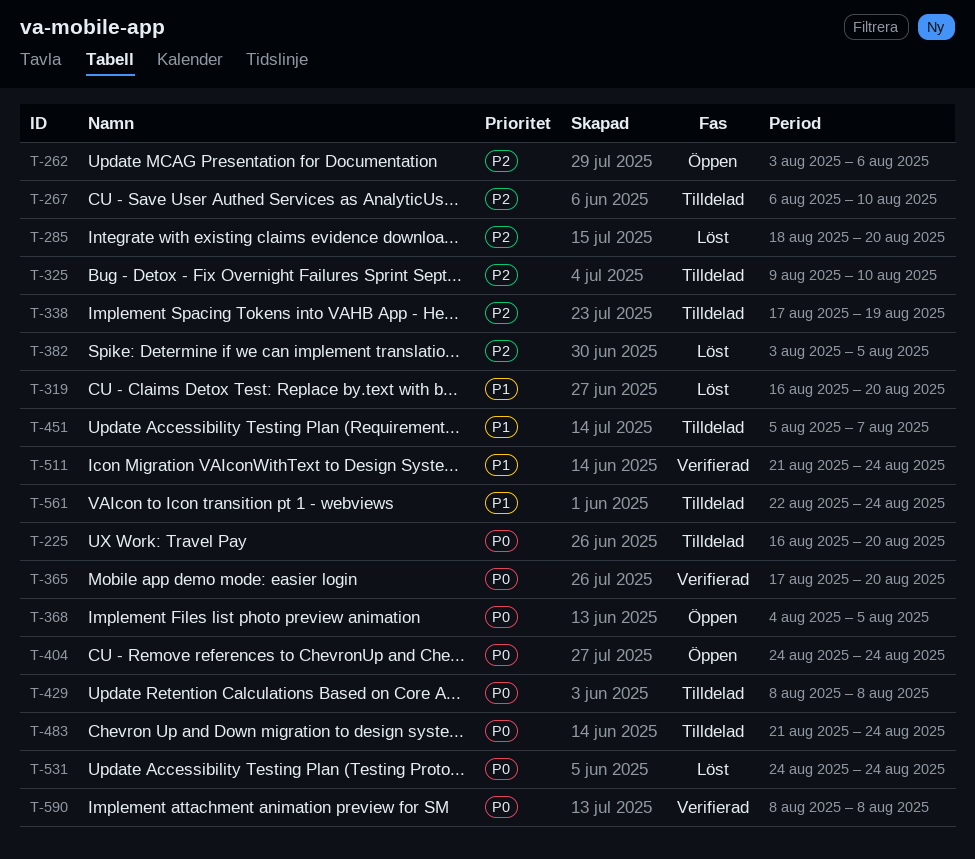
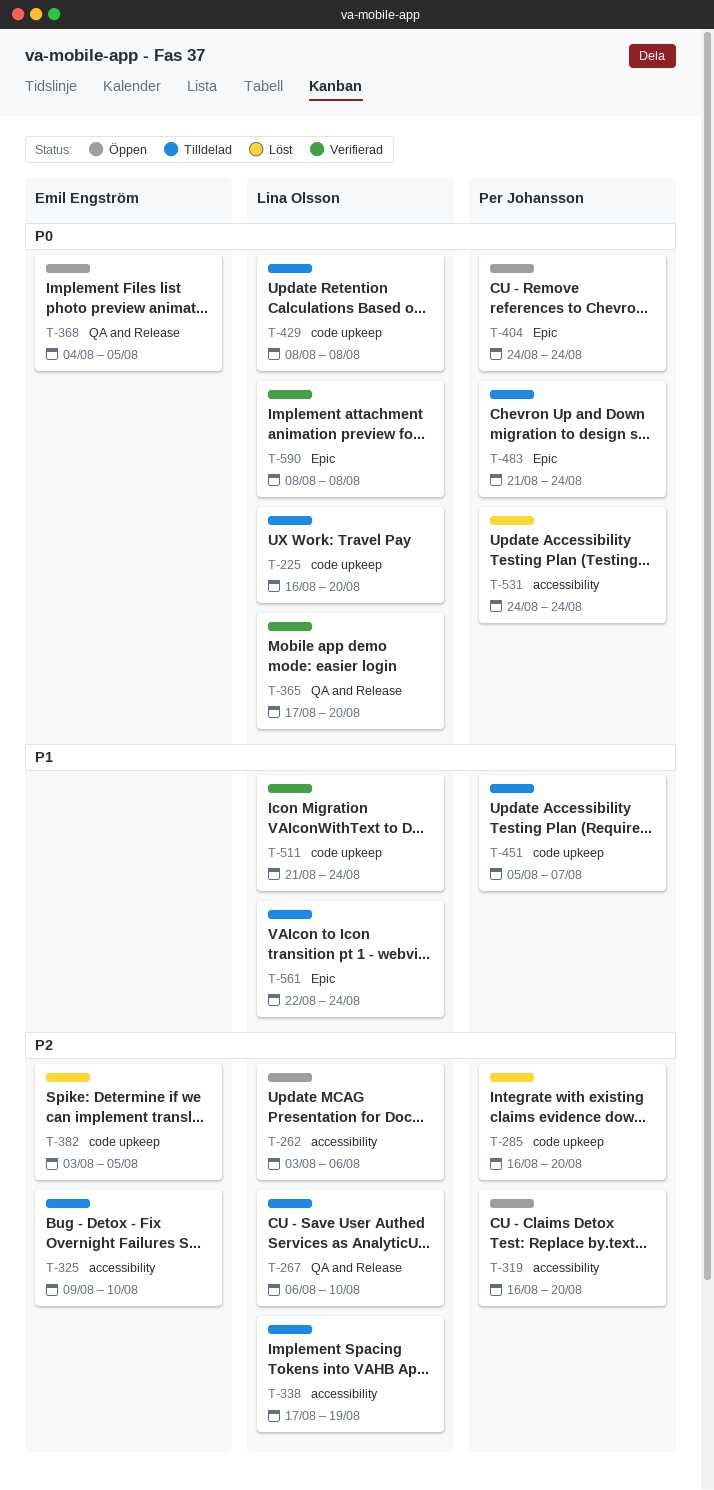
T-285, start: Aug 18 -> Aug 16
T-319, status: Löst -> Öppen
T-319, priority: P1 -> P2

